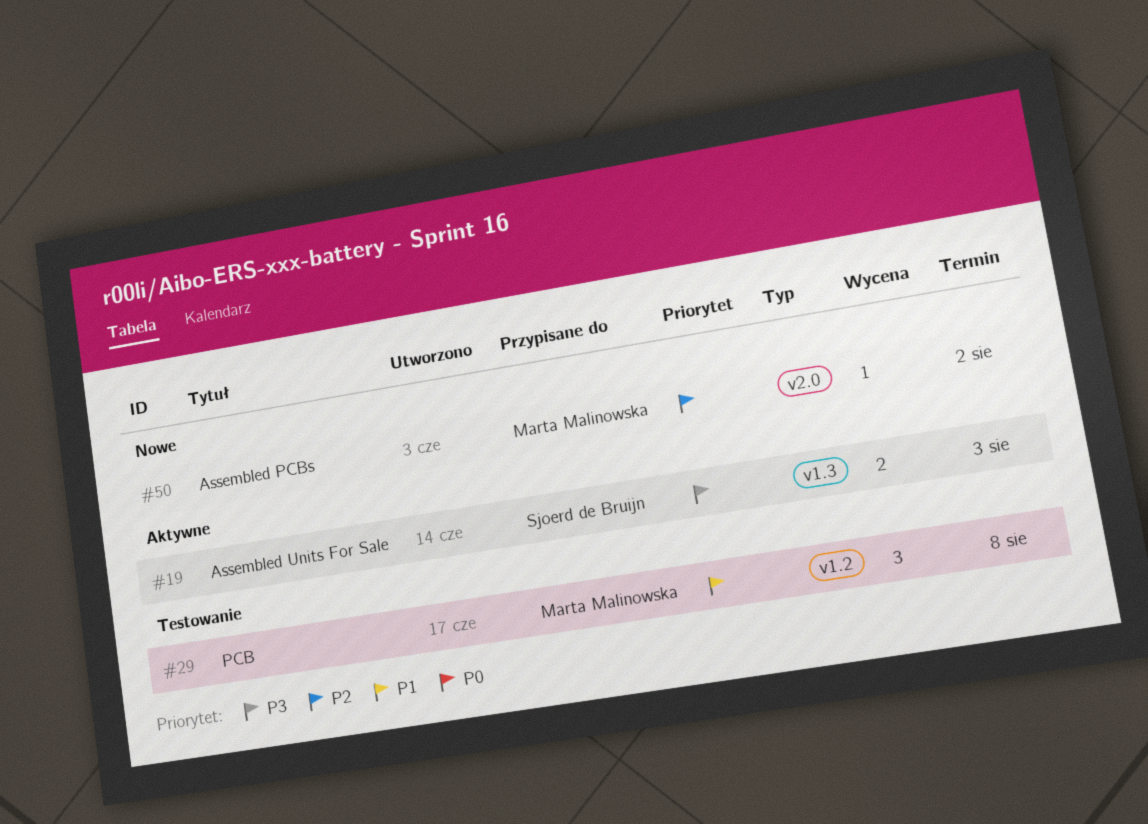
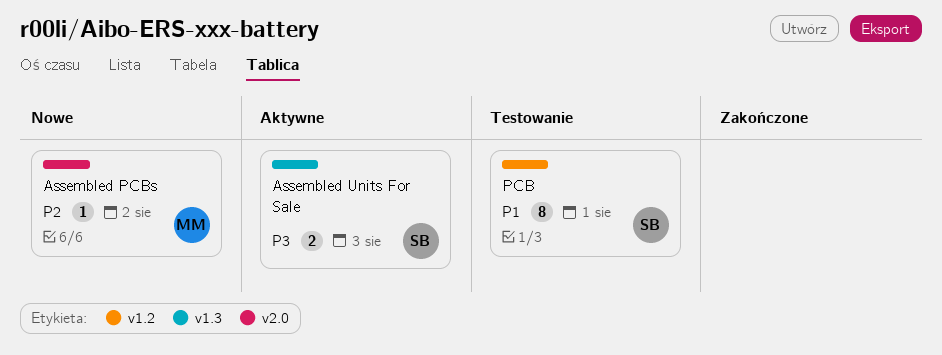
PCB, owner: Marta Malinowska -> Sjoerd de Bruijn
PCB, estimate: 3 -> 8
PCB, due: Aug 8 -> Aug 1

